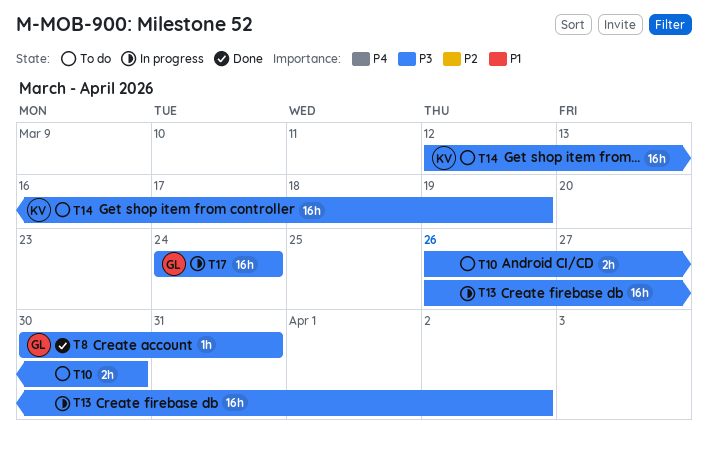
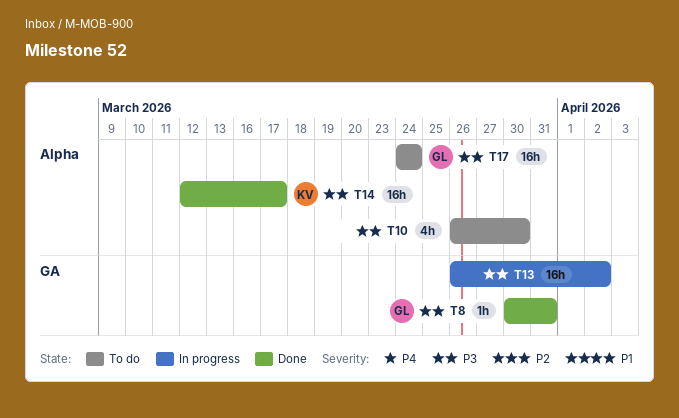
T10, estimate: 2h -> 4h
T14, status: To do -> Done
T14, due: Mar 19 -> Mar 17
T17, status: In progress -> To do

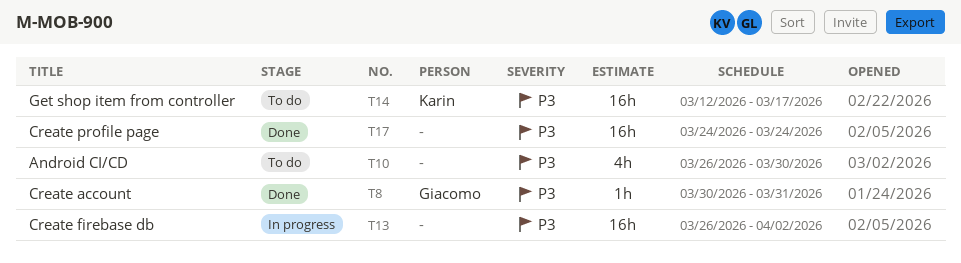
T14, status: Done -> To do
T17, status: To do -> Done
T17, owner: Giacomo -> none

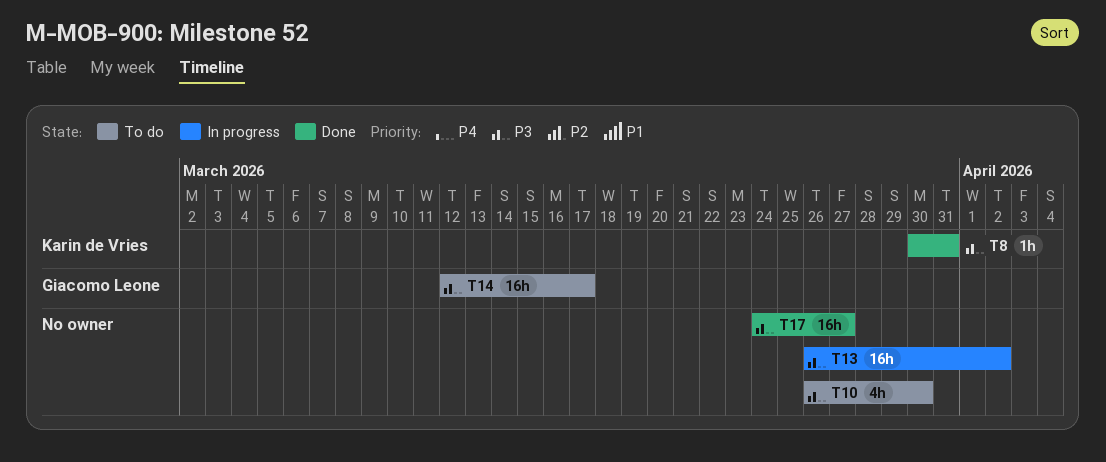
T8, owner: Giacomo Leone -> Karin de Vries
T14, owner: Karin de Vries -> Giacomo Leone
T17, due: Mar 24 -> Mar 27

